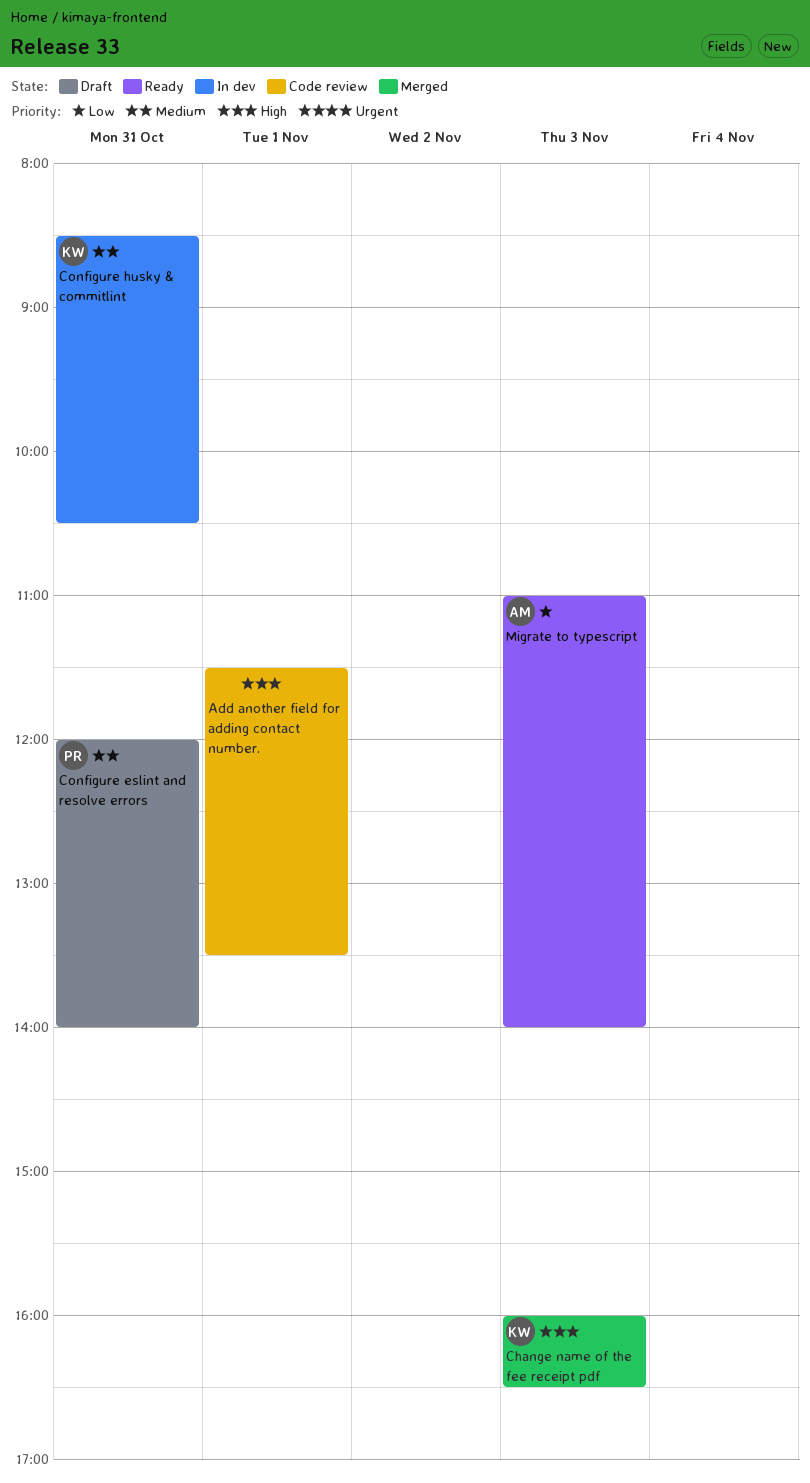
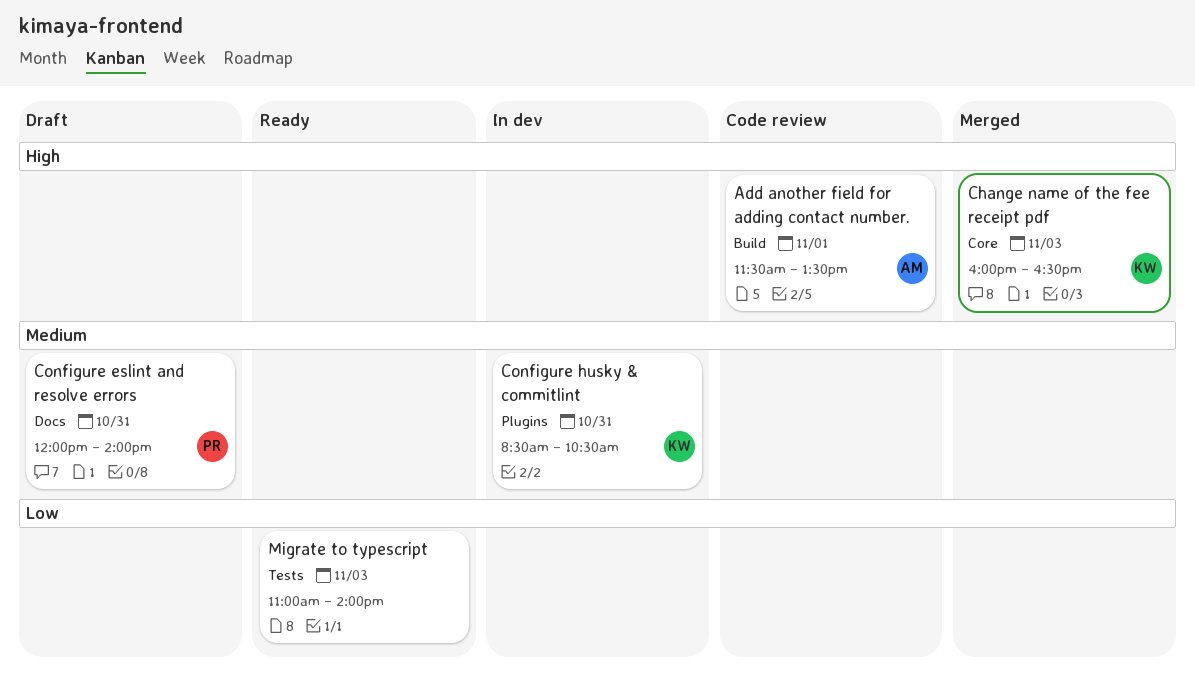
Add another field for adding contact number., owner: none -> AM
Migrate to typescript, owner: AM -> none

